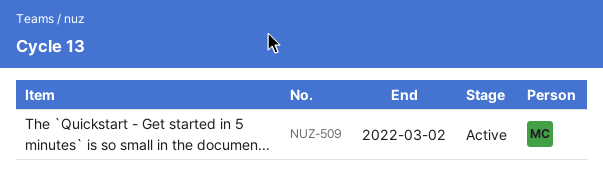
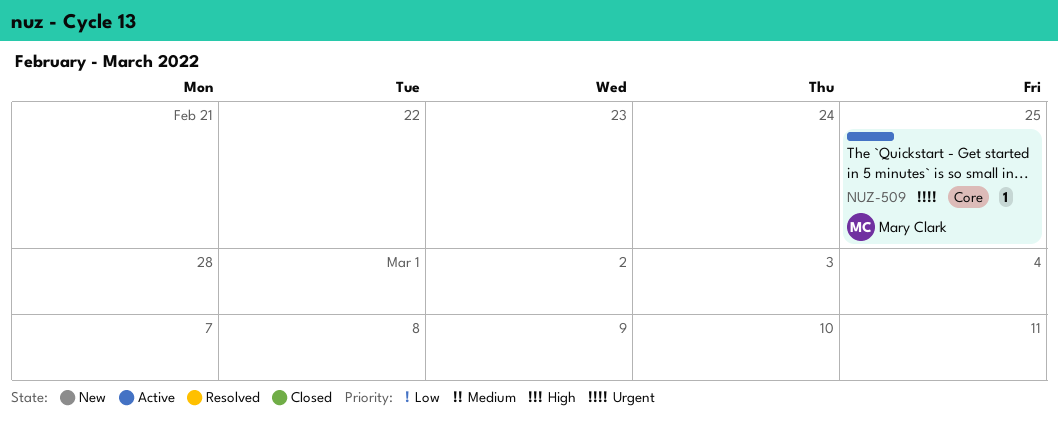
NUZ-509, due: Mar 2 -> Feb 25

